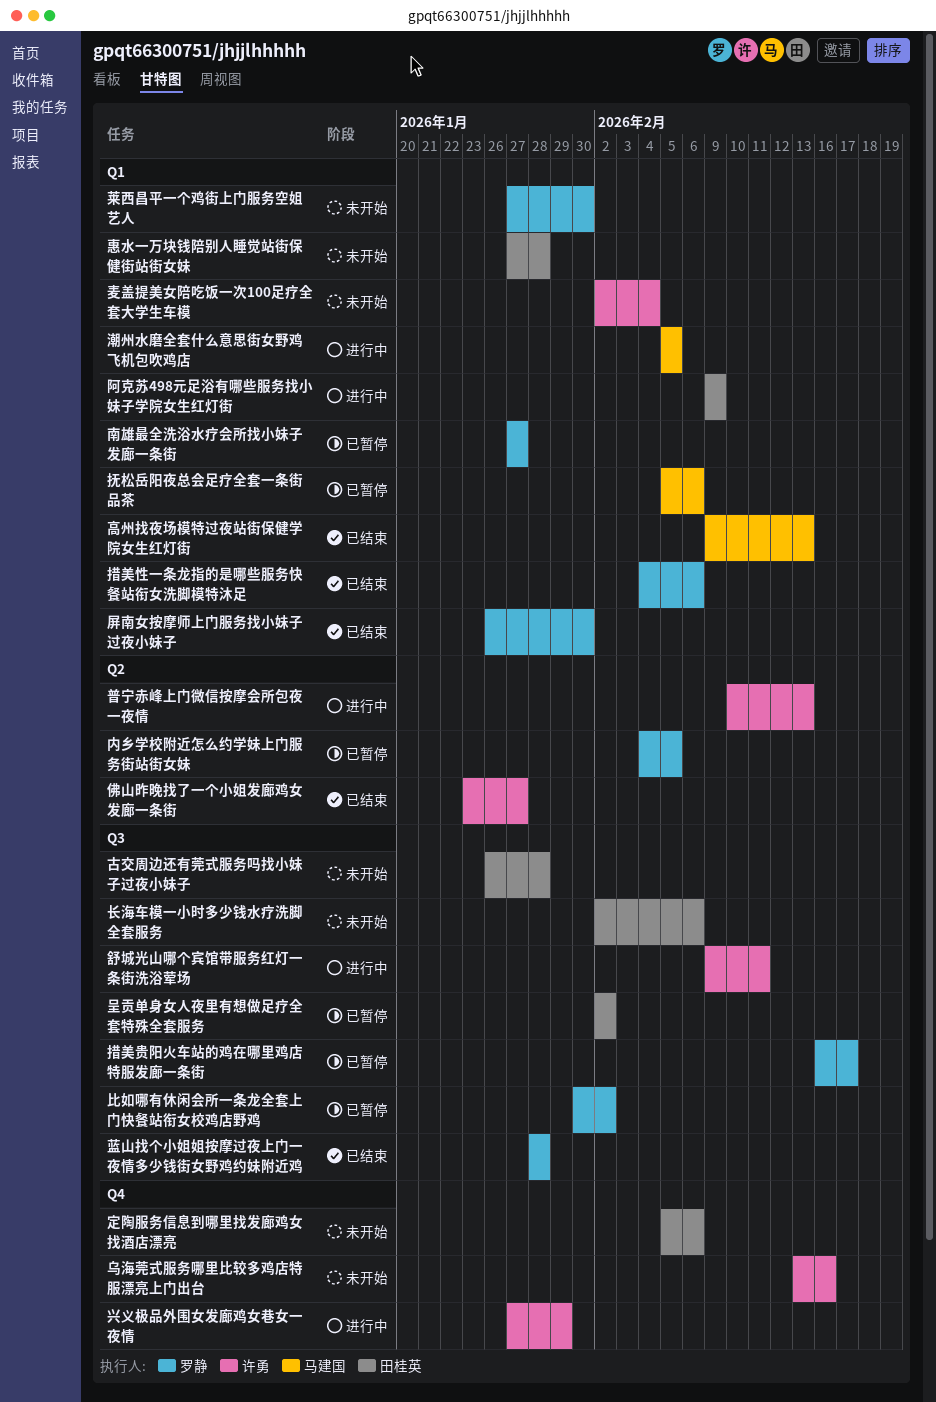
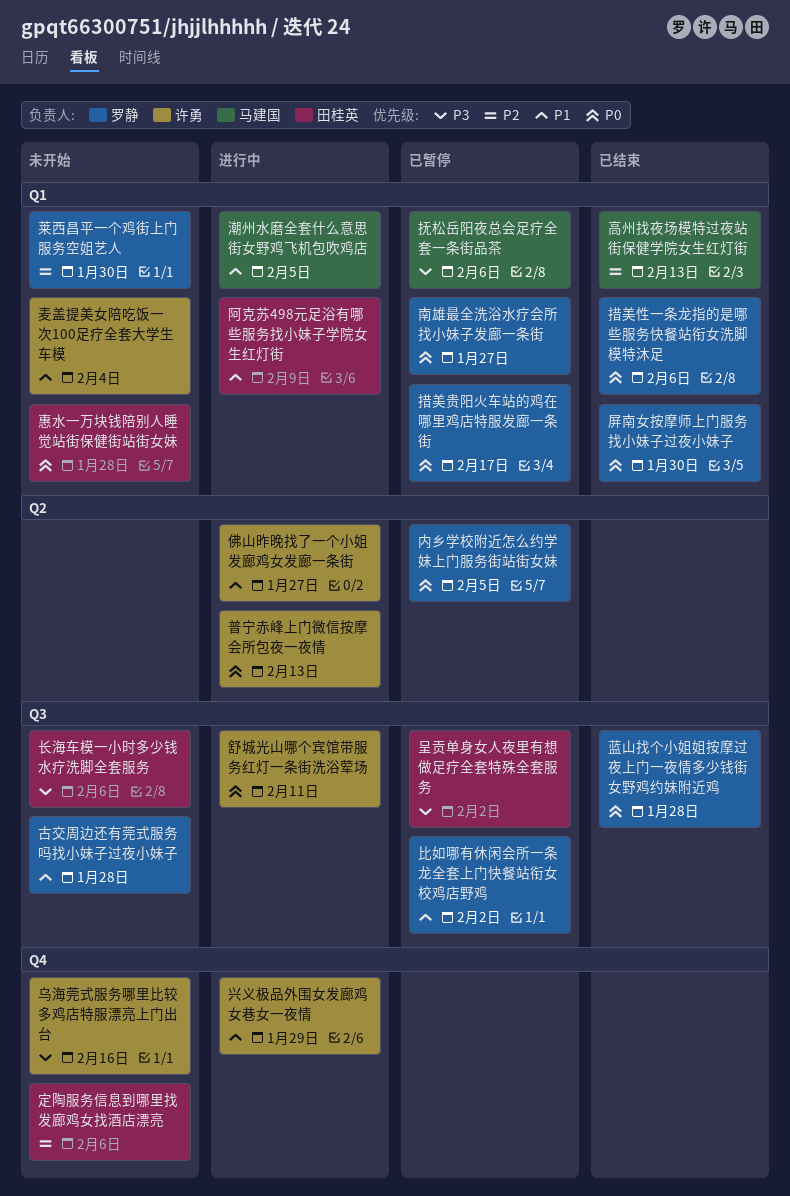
佛山昨晚找了一个小姐发廊鸡女发廊一条街, status: 已结束 -> 进行中
古交周边还有莞式服务吗找小妹子过夜小妹子, owner: 田桂英 -> 罗静
措美贵阳火车站的鸡在哪里鸡店特服发廊一条街, label: Q3 -> Q1

